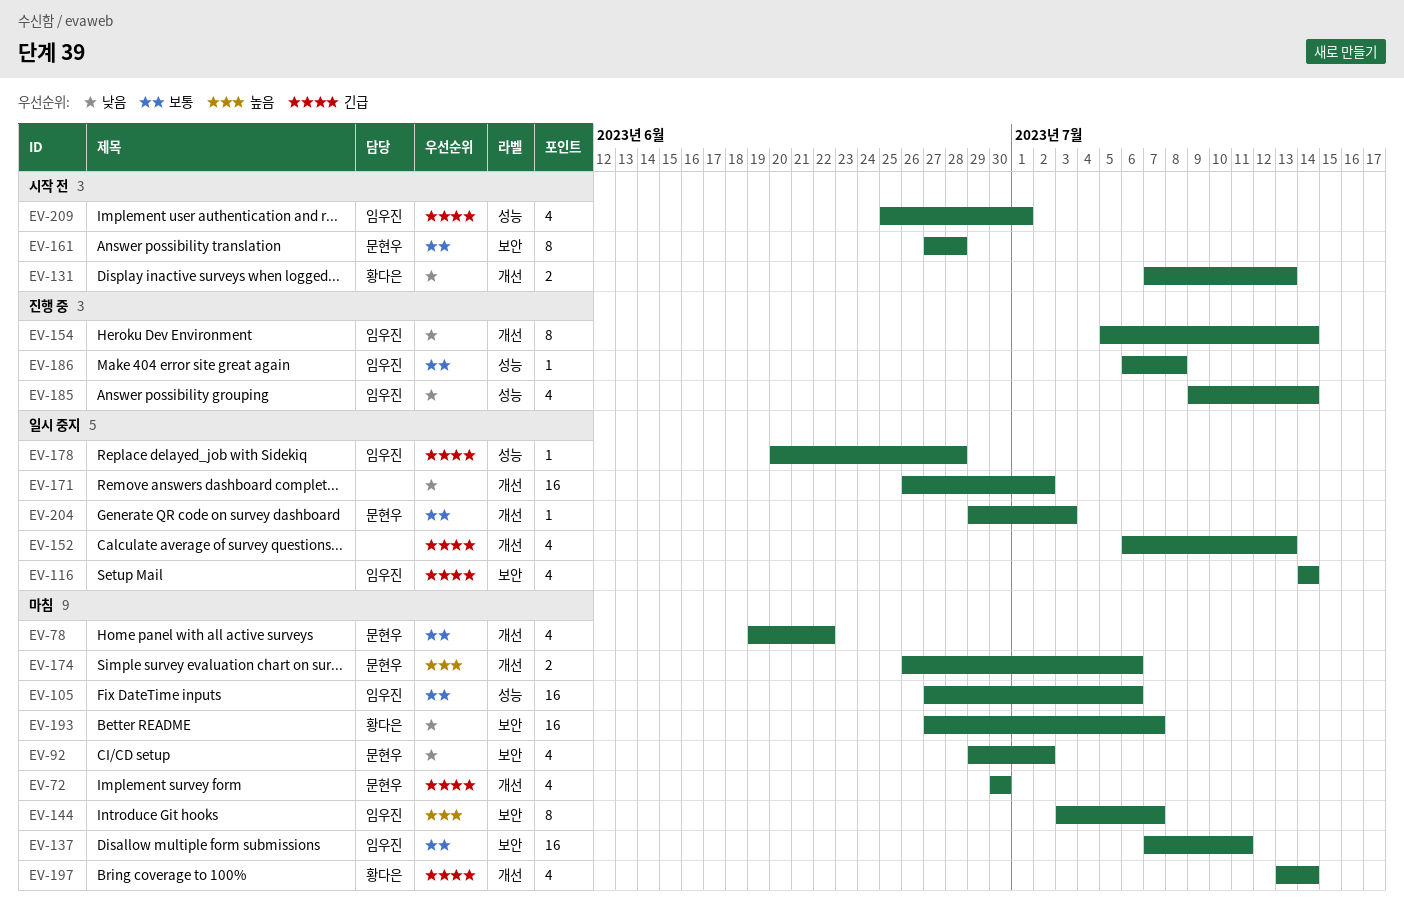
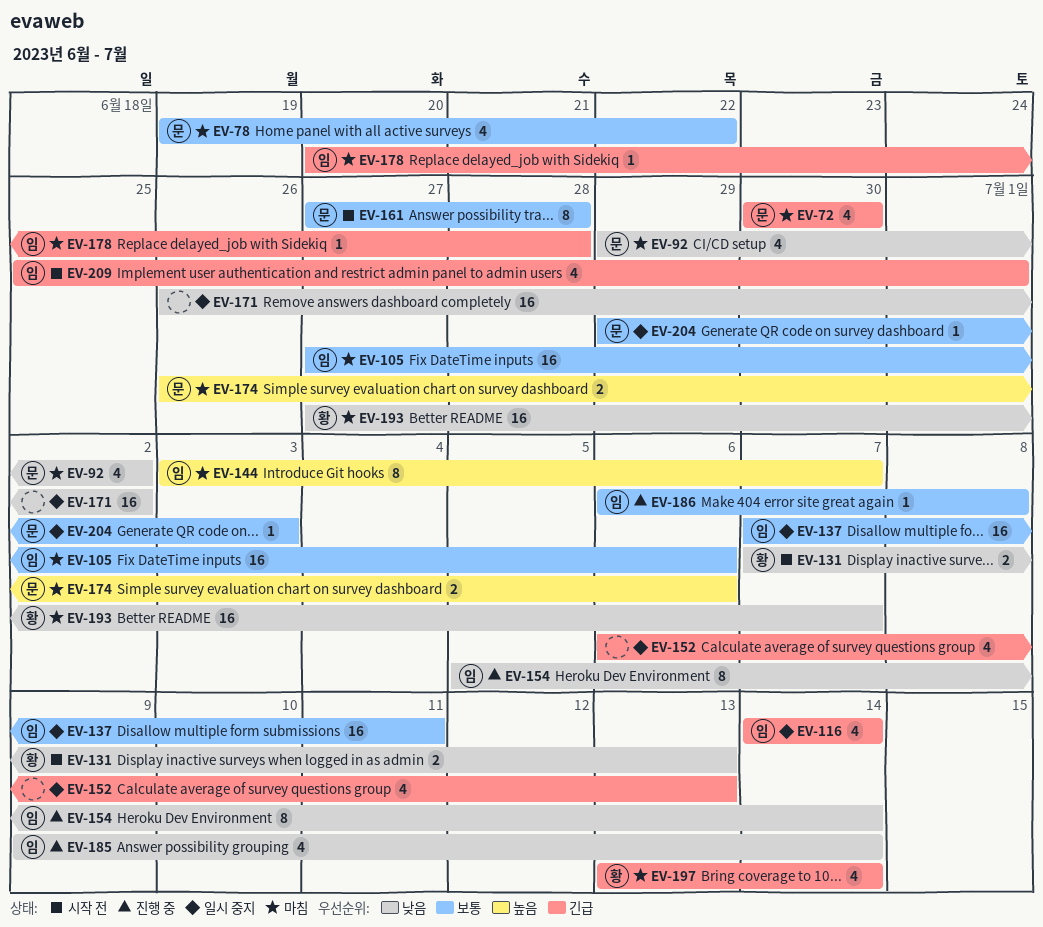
EV-137, status: 마침 -> 일시 중지
EV-178, status: 일시 중지 -> 마침

